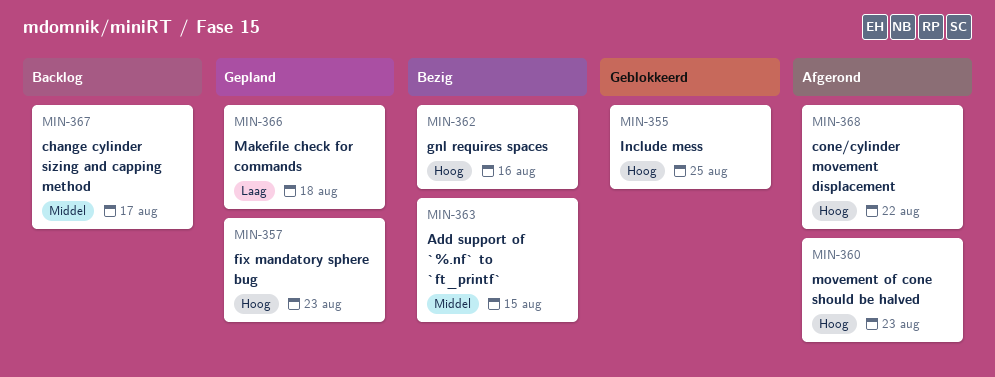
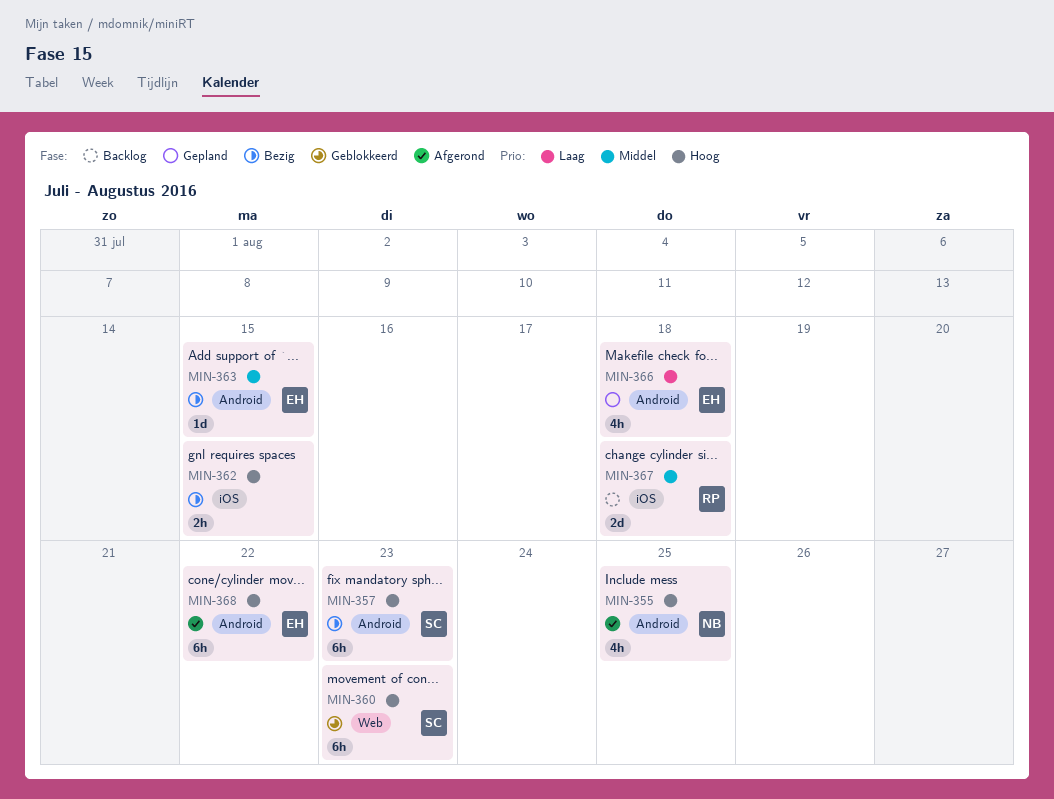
MIN-355, status: Geblokkeerd -> Afgerond
MIN-357, status: Gepland -> Bezig
MIN-360, status: Afgerond -> Geblokkeerd
MIN-362, due: Aug 16 -> Aug 15
MIN-367, due: Aug 17 -> Aug 18

